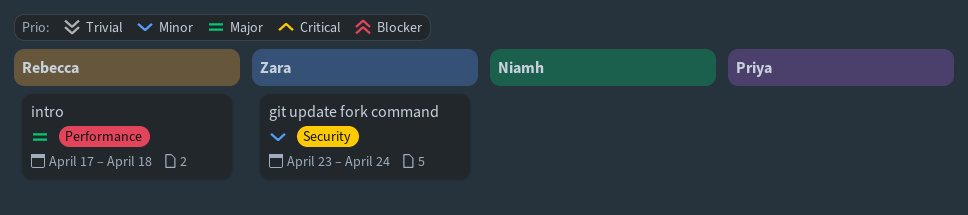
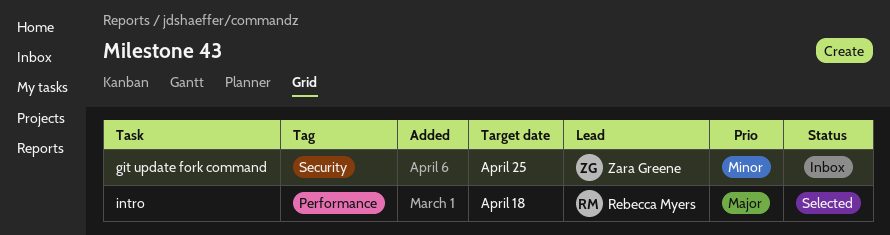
git update fork command, due: Apr 24 -> Apr 25

